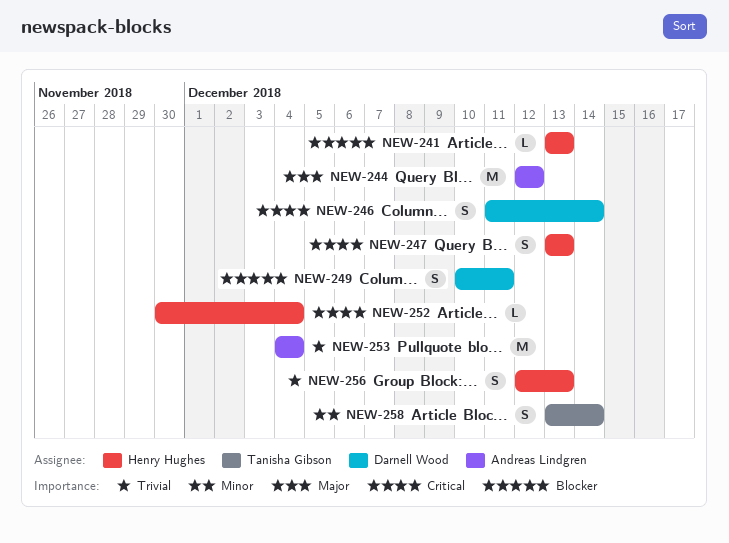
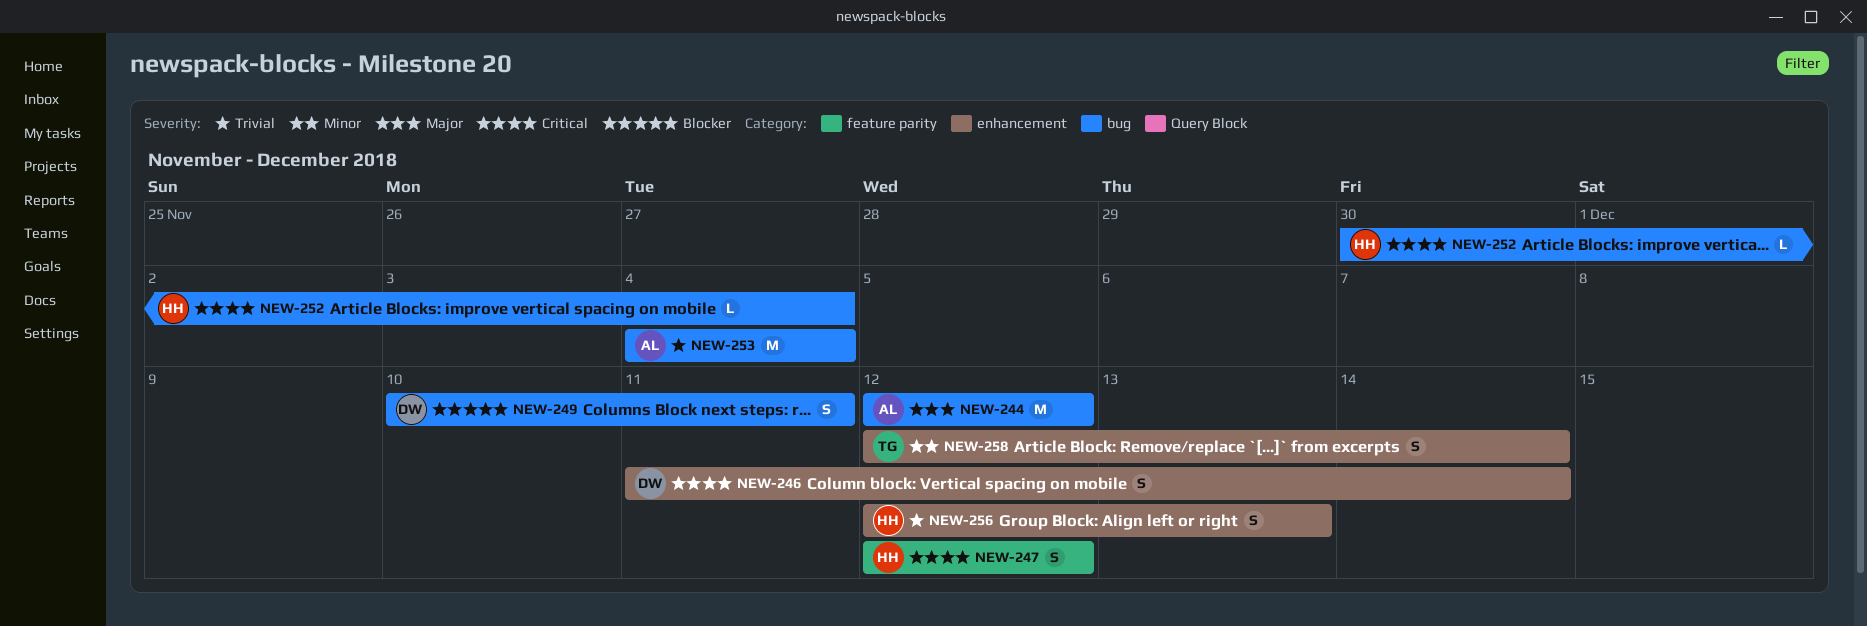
NEW-241: present -> none
NEW-247, start: Dec 13 -> Dec 12
NEW-247, due: Dec 13 -> Dec 12
NEW-258, start: Dec 13 -> Dec 12

